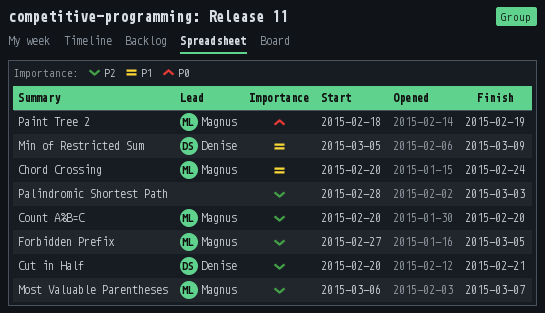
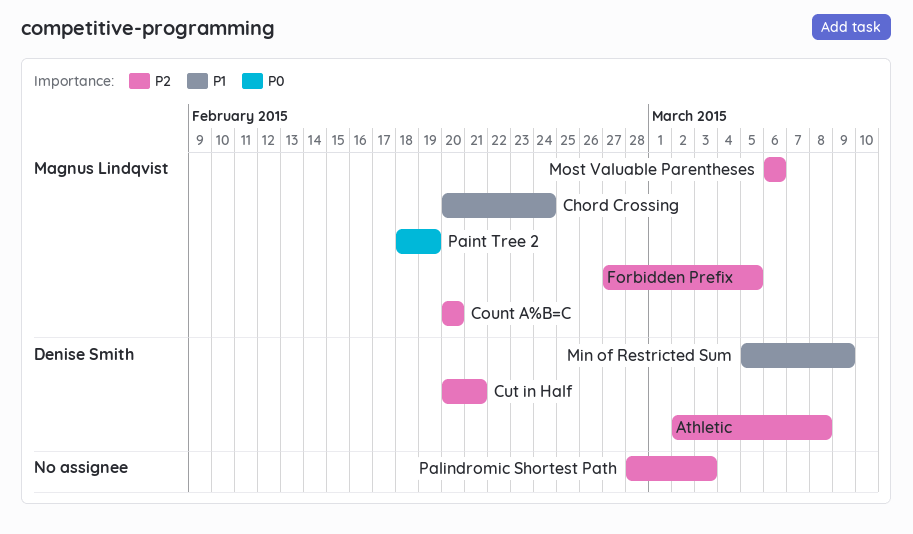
Athletic: none -> present
Most Valuable Parentheses, due: Mar 7 -> Mar 6

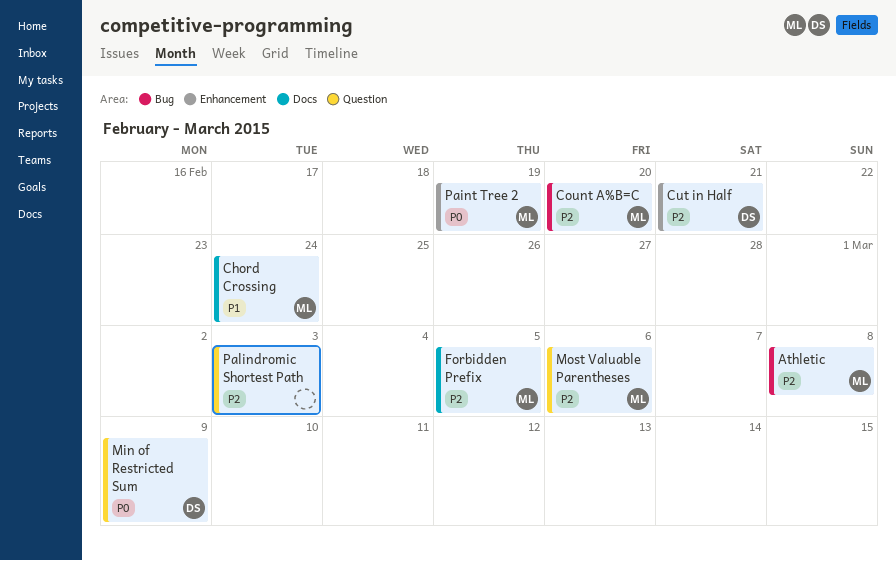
Athletic, owner: Denise Smith -> Magnus Lindqvist
Min of Restricted Sum, priority: P1 -> P0

